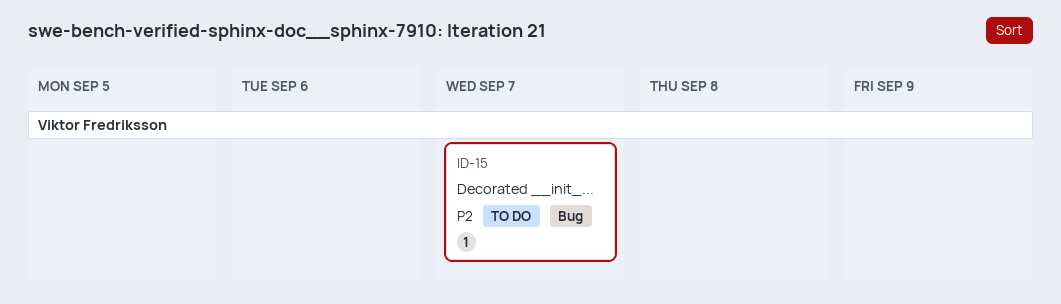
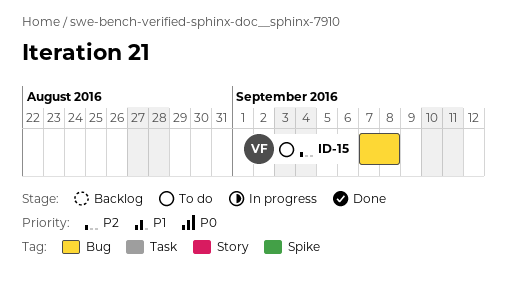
ID-15, due: Sep 7 -> Sep 8

